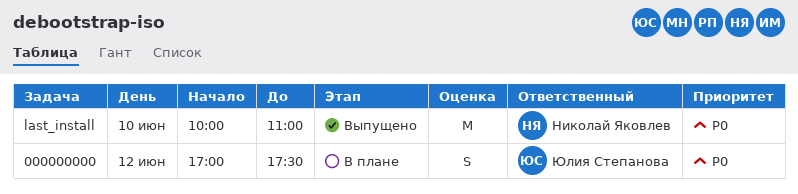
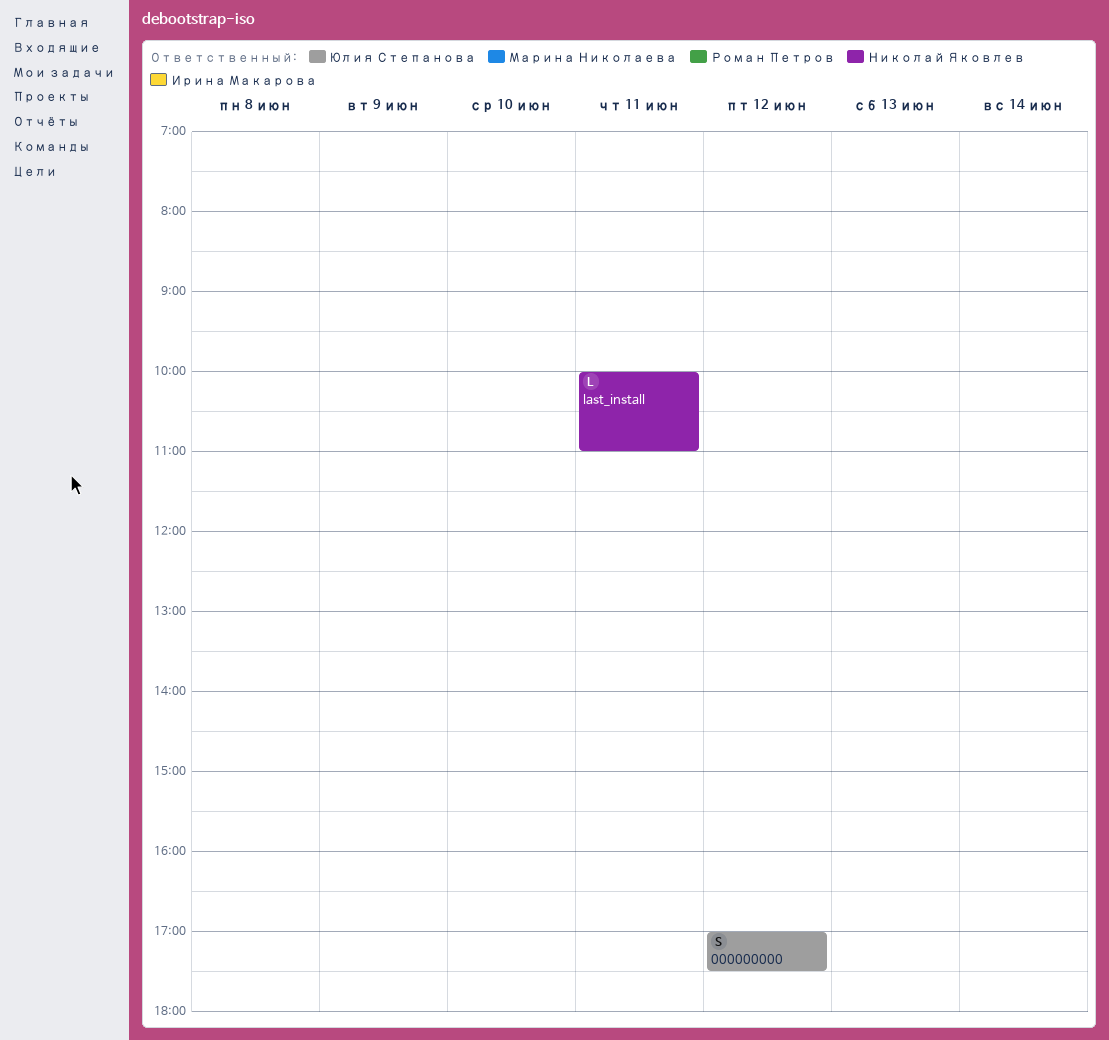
last_install, estimate: M -> L
last_install, day: Jun 10 -> Jun 11

